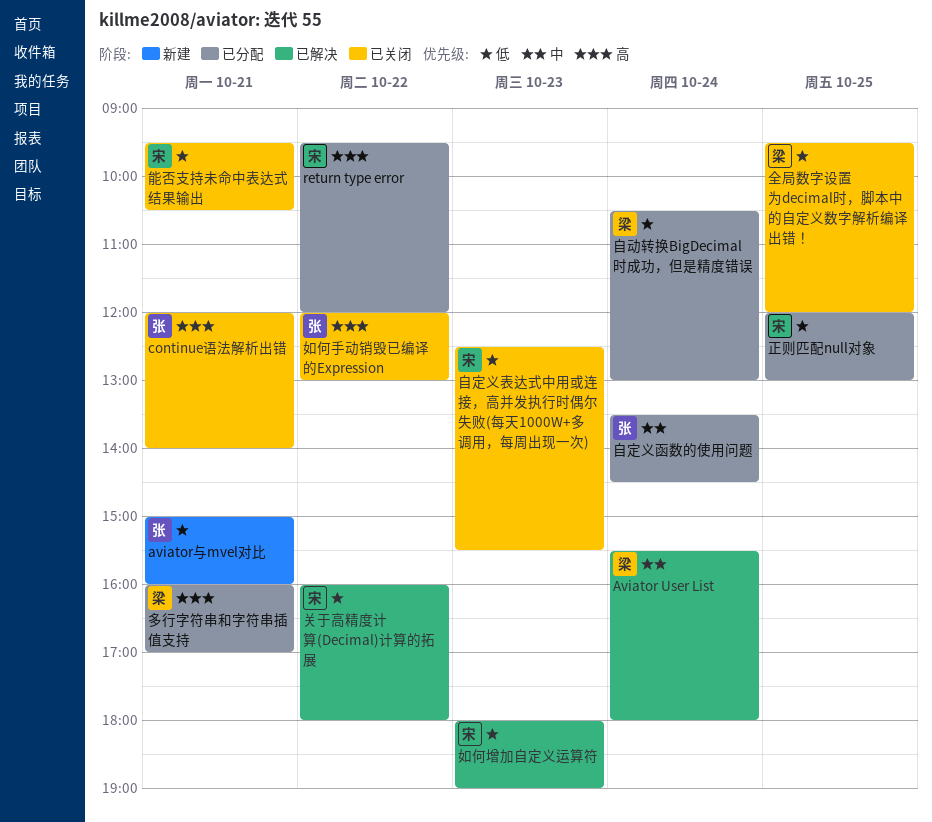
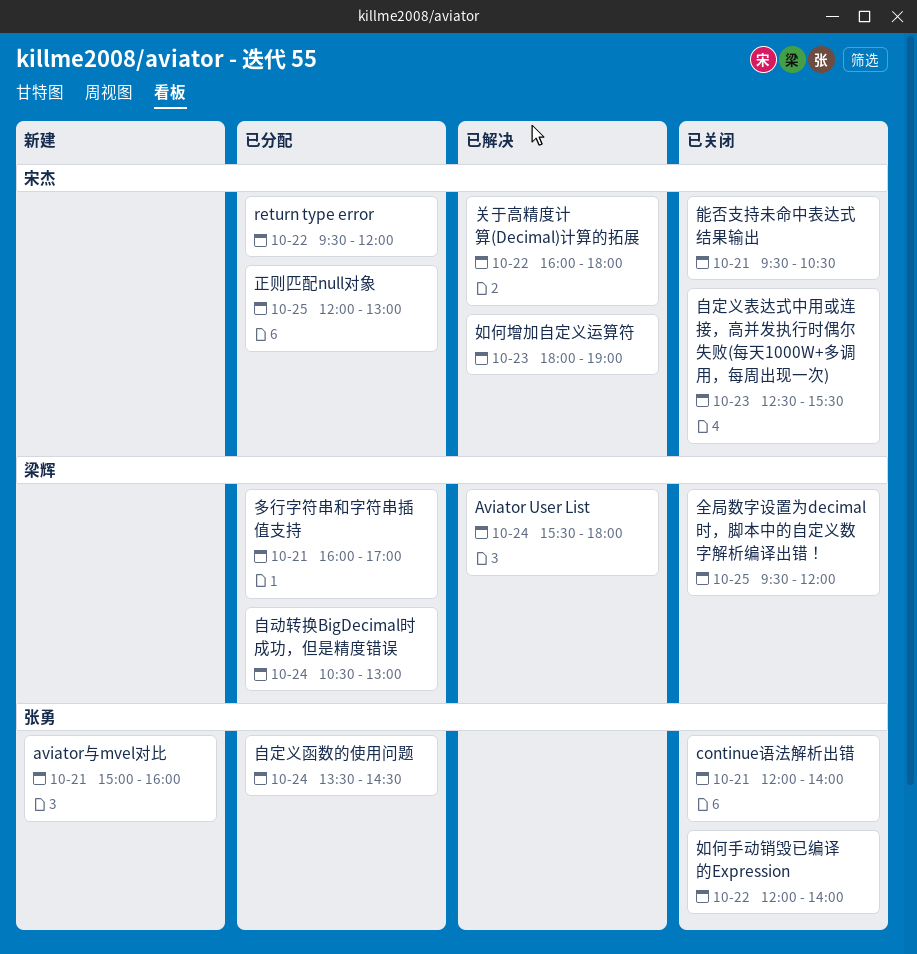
如何手动销毁已编译的Expression, ends: 13:00 -> 14:00

